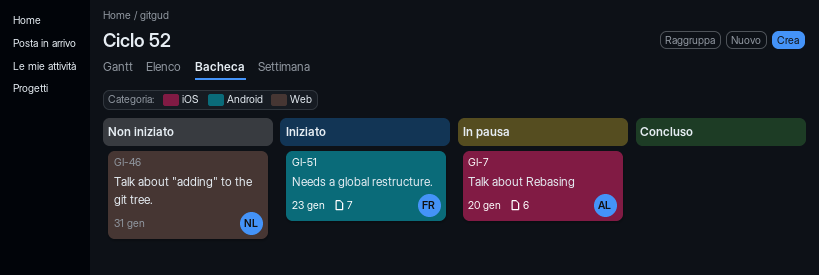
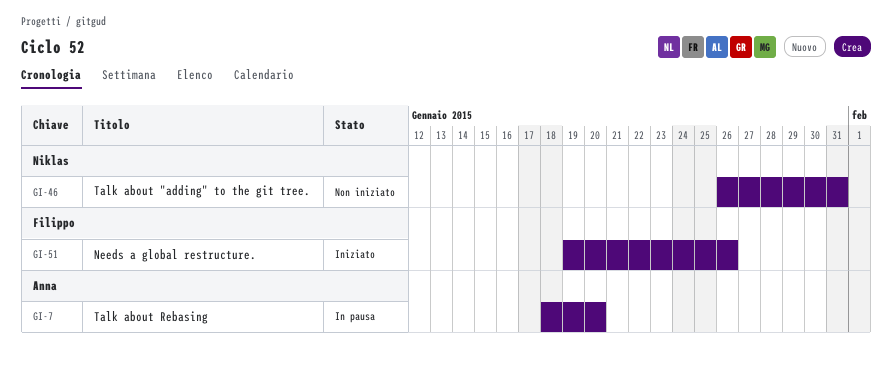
GI-51, due: Jan 23 -> Jan 26

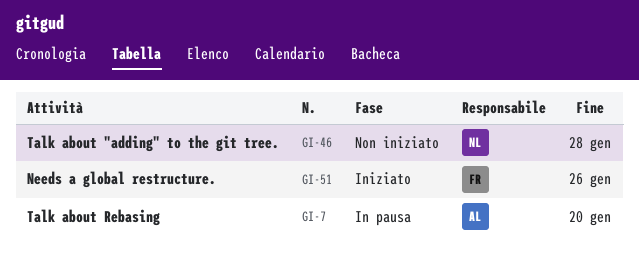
GI-46, due: Jan 31 -> Jan 28

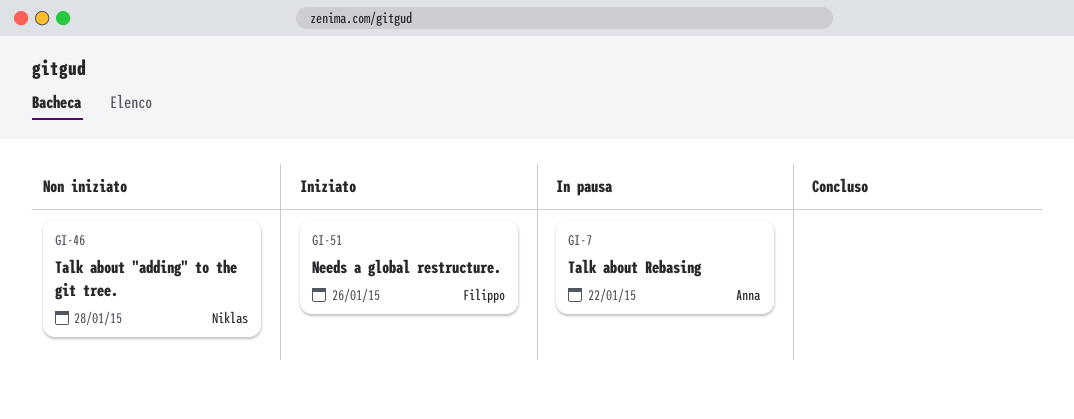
GI-7, due: Jan 20 -> Jan 22

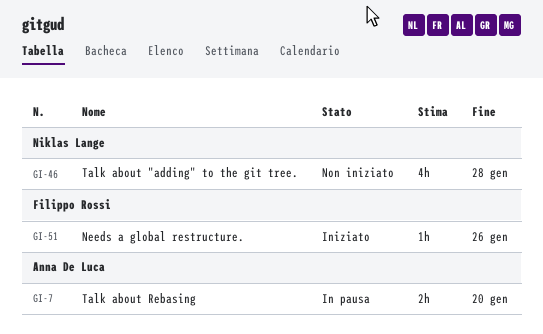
GI-7, due: Jan 22 -> Jan 20

